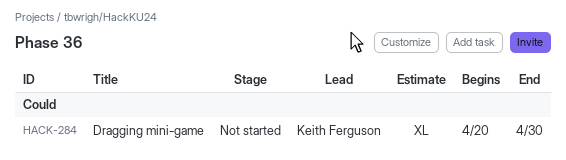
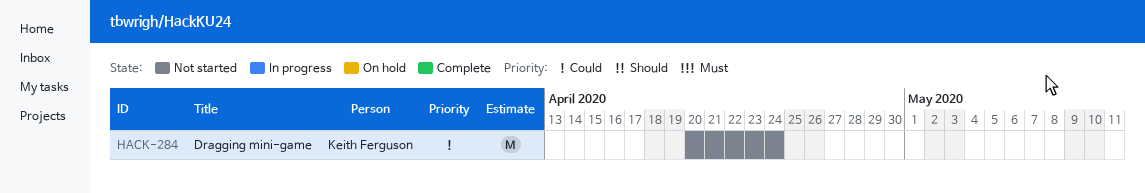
HACK-284, estimate: XL -> M
HACK-284, due: Apr 30 -> Apr 24

